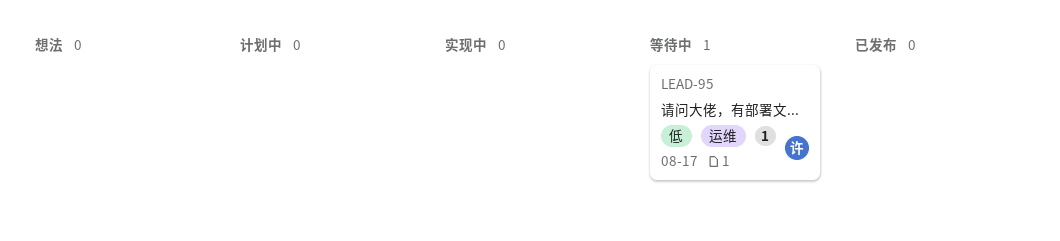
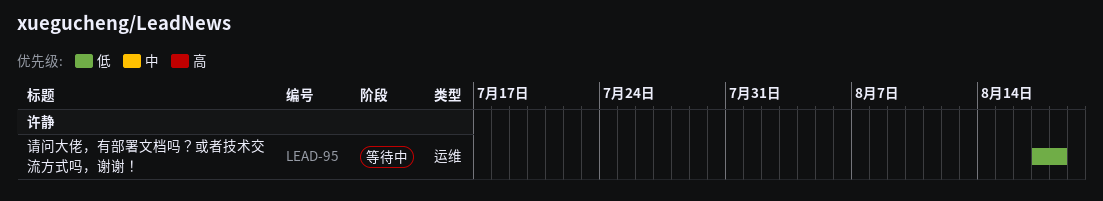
LEAD-95, due: Aug 17 -> Aug 18

